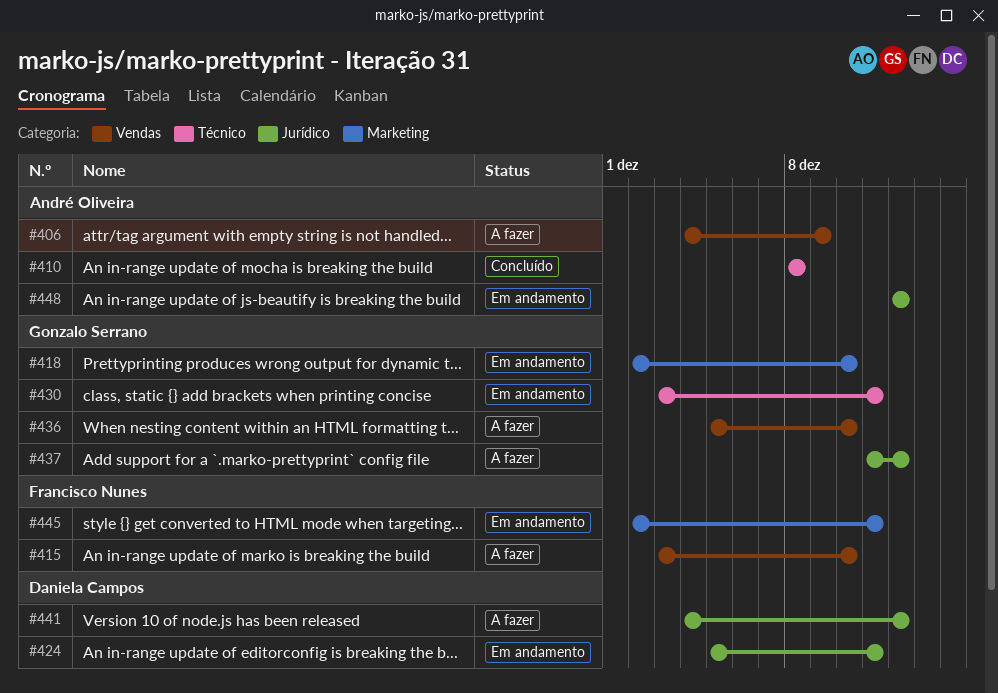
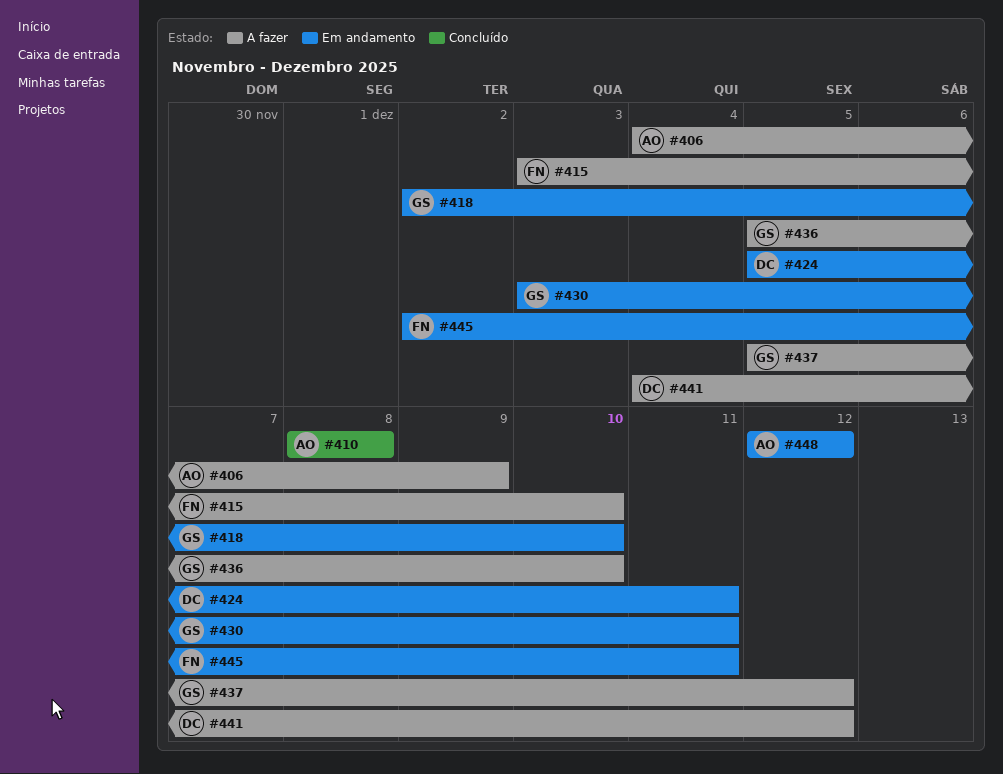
#437, start: Dec 11 -> Dec 5

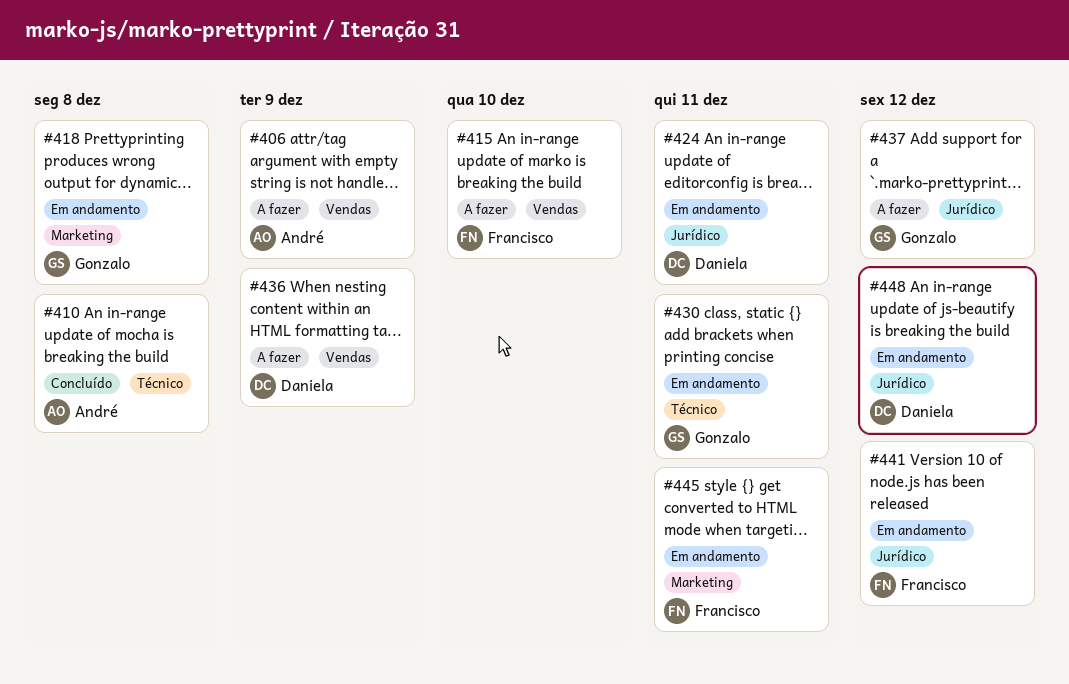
#418, due: Dec 10 -> Dec 8
#436, owner: Gonzalo -> Daniela
#436, due: Dec 10 -> Dec 9
#441, status: A fazer -> Em andamento
#441, owner: Daniela -> Francisco
#448, owner: André -> Daniela

